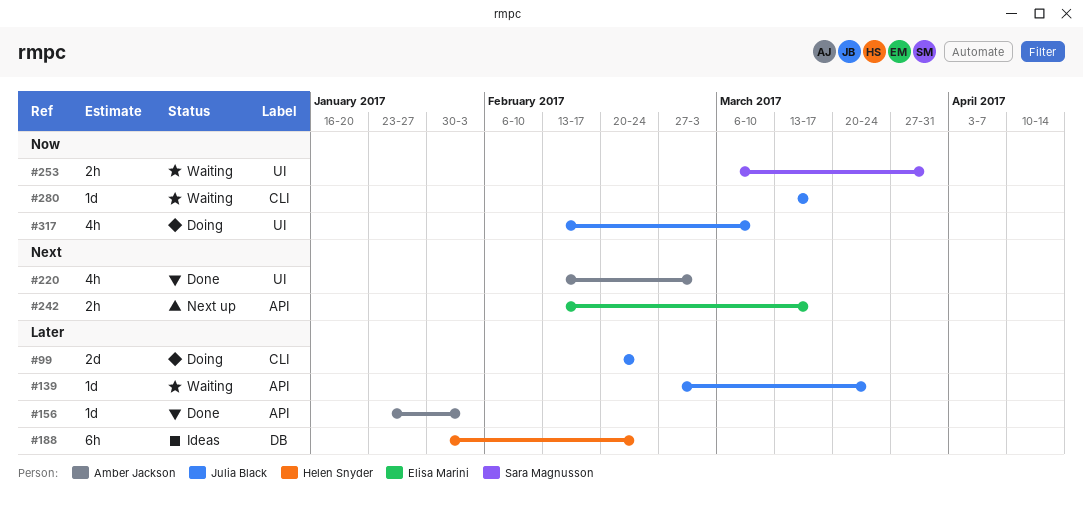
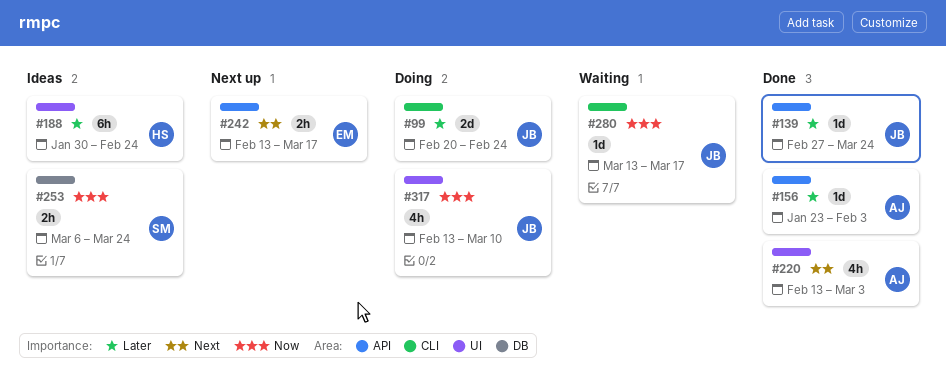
#139, status: Waiting -> Done
#188, label: DB -> UI
#253, status: Waiting -> Ideas
#253, label: UI -> DB
#253, due: Mar 31 -> Mar 24

